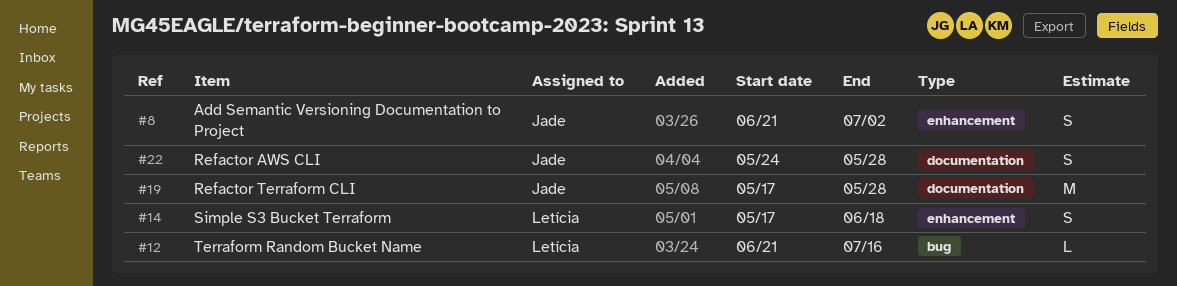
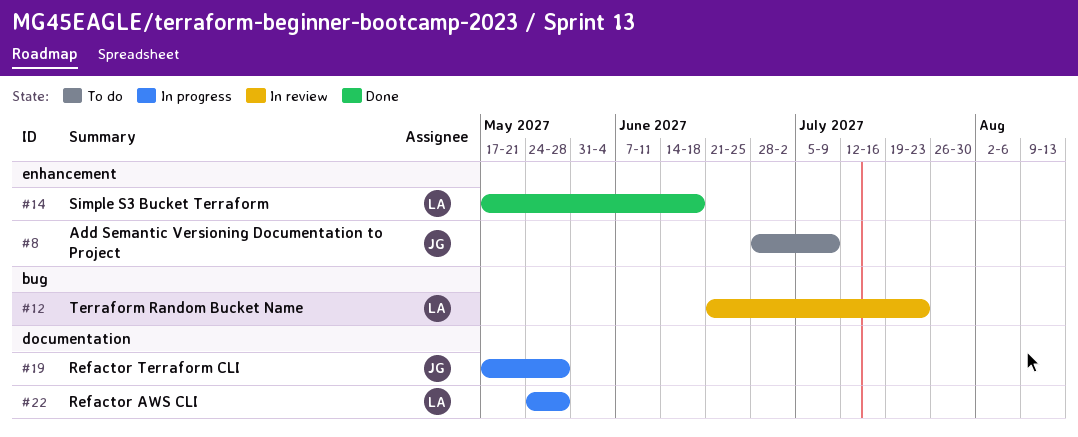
#8, start: Jun 21 -> Jun 28
#8, due: Jul 2 -> Jul 9
#12, due: Jul 16 -> Jul 23
#22, owner: Jade -> Letícia

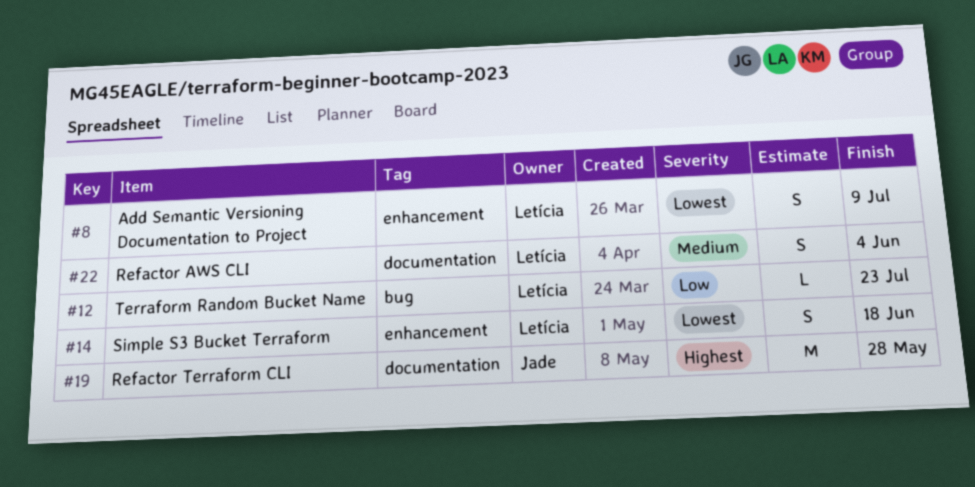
#8, owner: Jade -> Letícia
#22, due: May 28 -> Jun 4

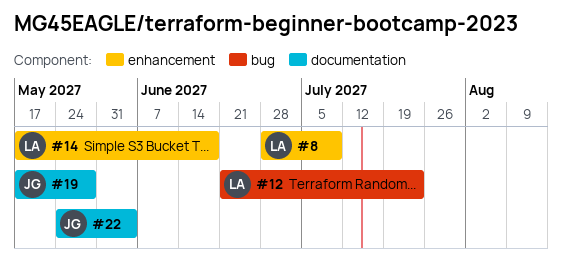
#22, owner: Letícia -> Jade

